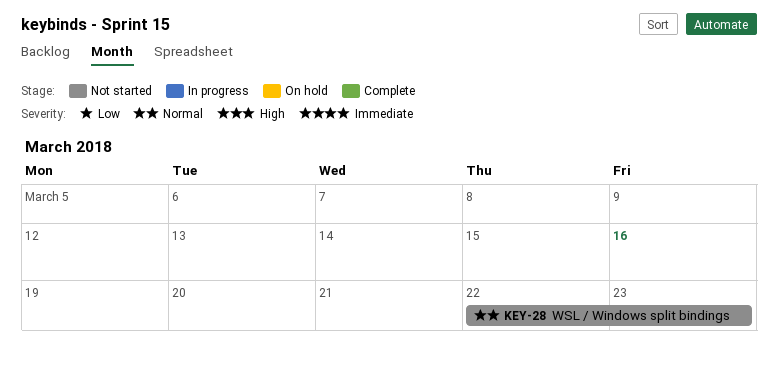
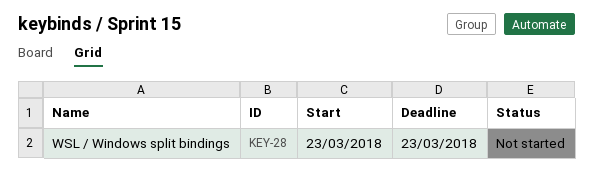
KEY-28, start: Mar 22 -> Mar 23

